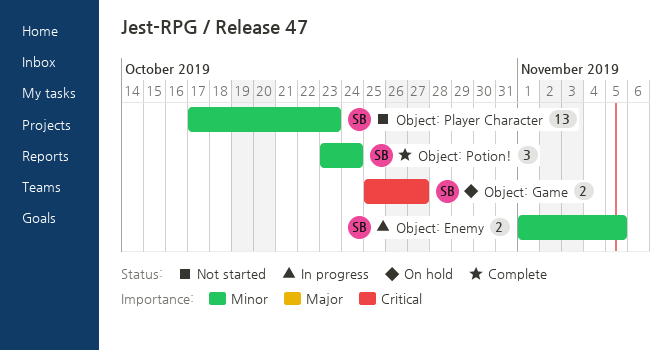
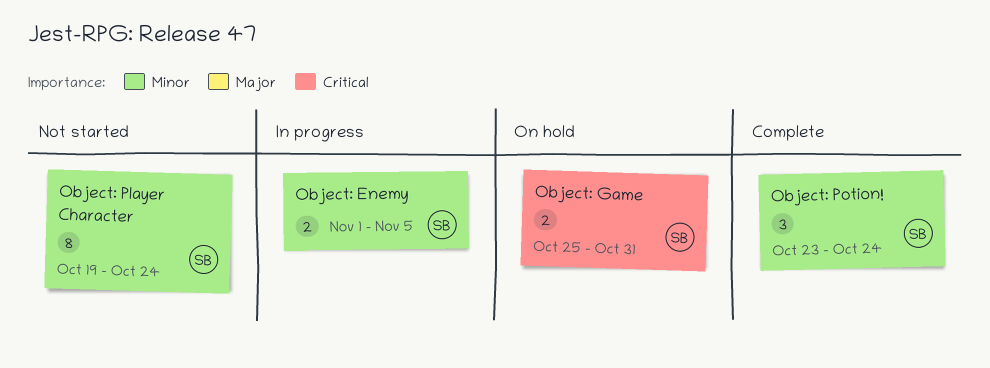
Object: Game, due: Oct 27 -> Oct 31
Object: Player Character, estimate: 13 -> 8
Object: Player Character, start: Oct 17 -> Oct 19
Object: Player Character, due: Oct 23 -> Oct 24

